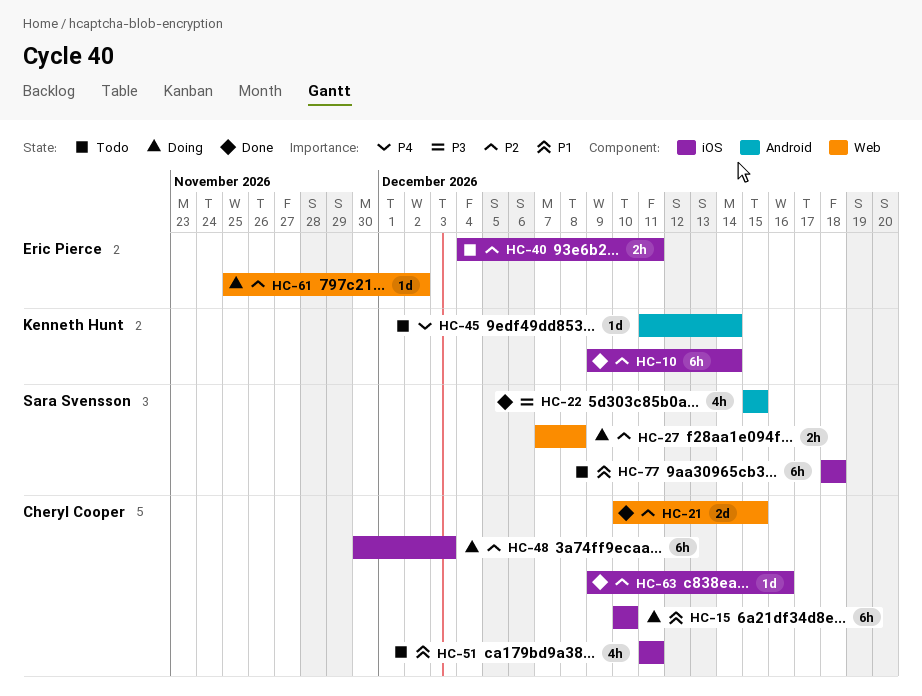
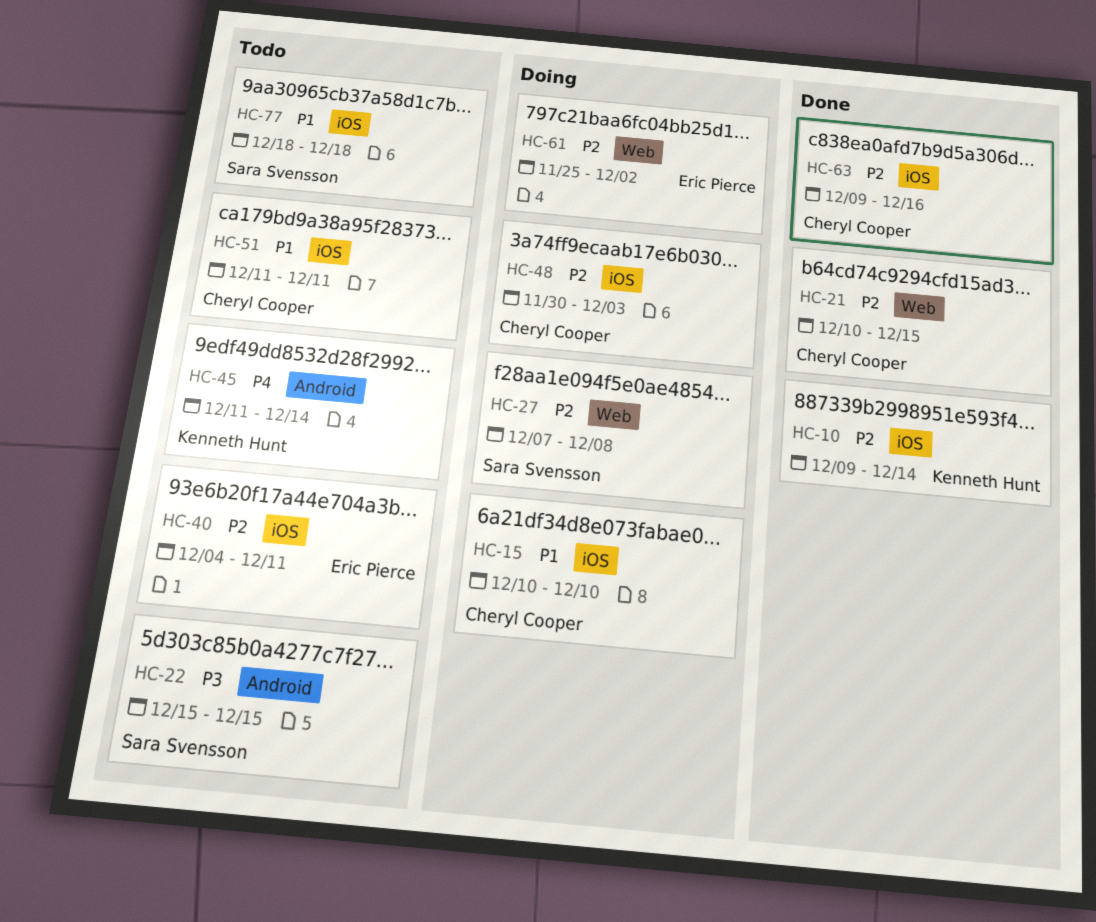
HC-22, status: Done -> Todo

